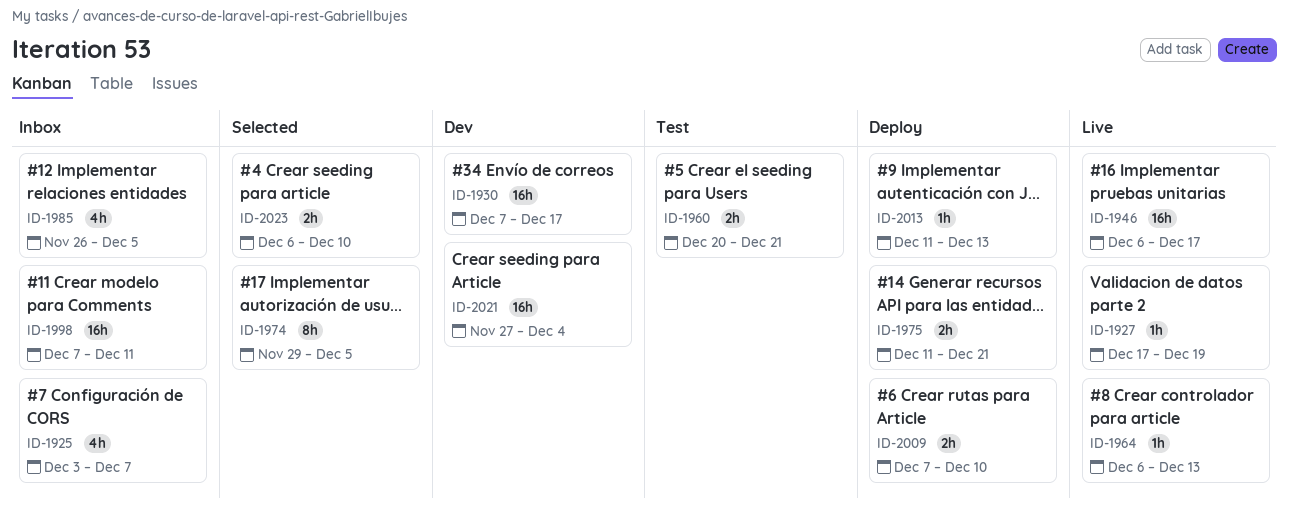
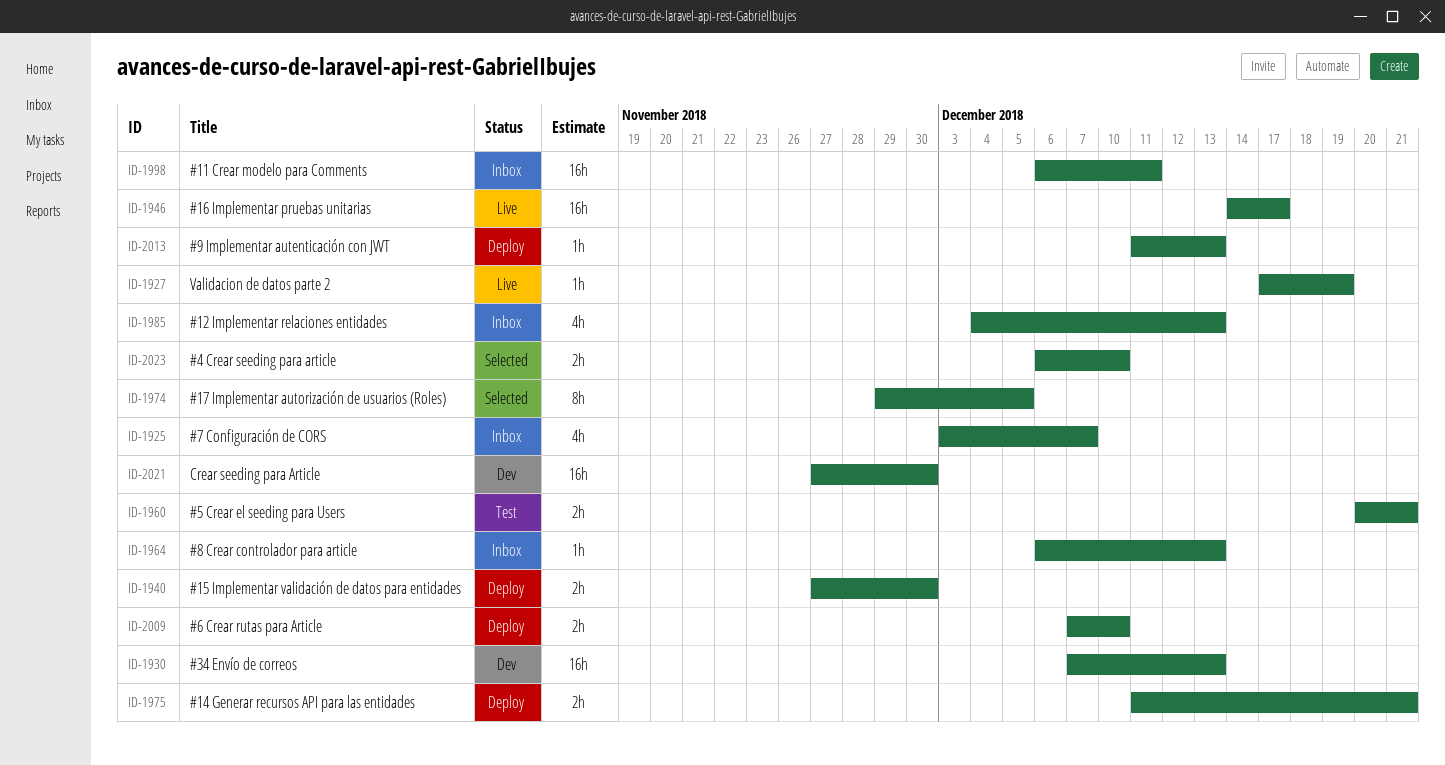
ID-1930, due: Dec 17 -> Dec 13
ID-1940: none -> present
ID-1946, start: Dec 6 -> Dec 14
ID-1964, status: Live -> Inbox
ID-1985, start: Nov 26 -> Dec 4
ID-1985, due: Dec 5 -> Dec 13
ID-1998, start: Dec 7 -> Dec 6
ID-2021, due: Dec 4 -> Nov 30

